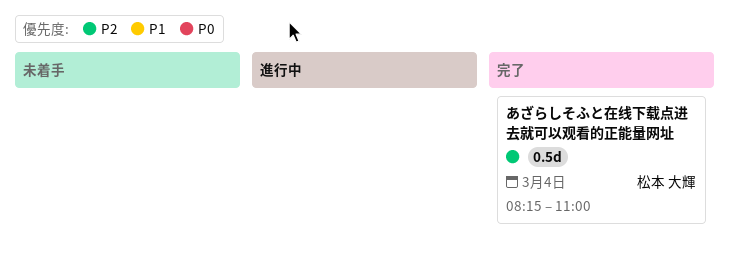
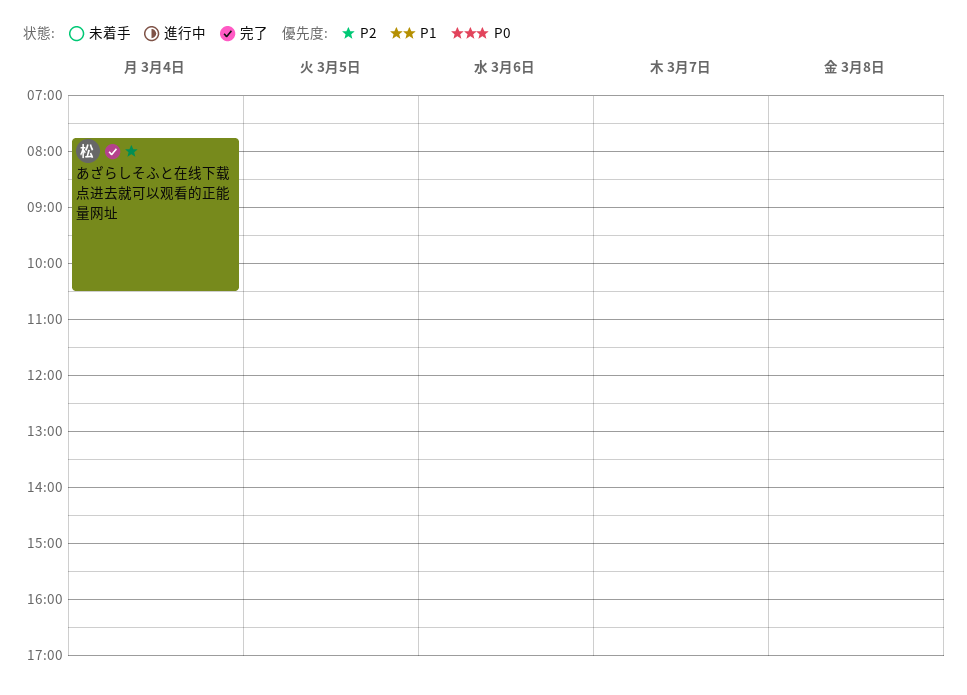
あざらしそふと在线下载点进去就可以观看的正能量网址, begins: 08:15 -> 07:45
あざらしそふと在线下载点进去就可以观看的正能量网址, ends: 11:00 -> 10:30

